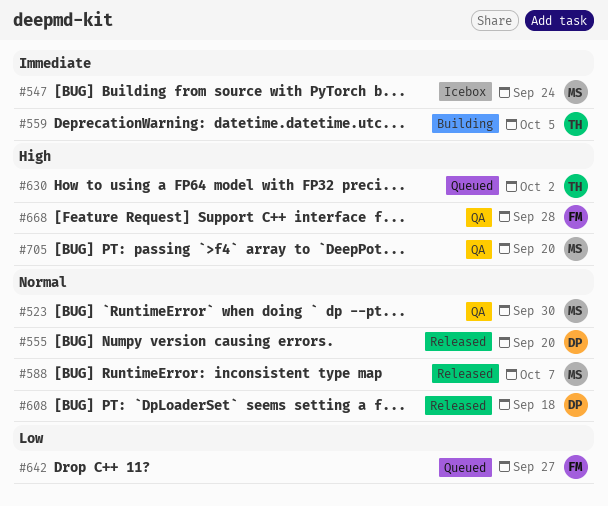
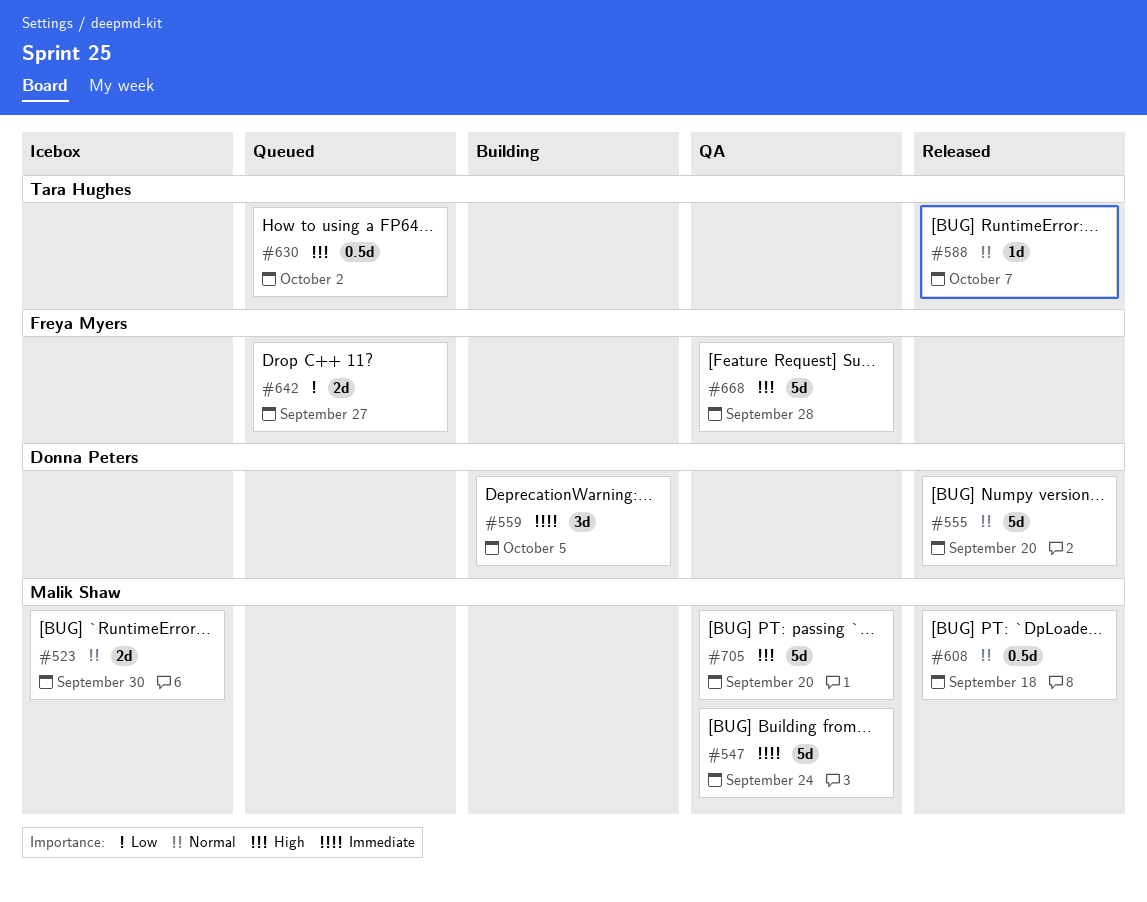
#523, status: QA -> Icebox
#547, status: Icebox -> QA
#559, owner: Tara Hughes -> Donna Peters
#588, owner: Malik Shaw -> Tara Hughes
#608, owner: Donna Peters -> Malik Shaw

